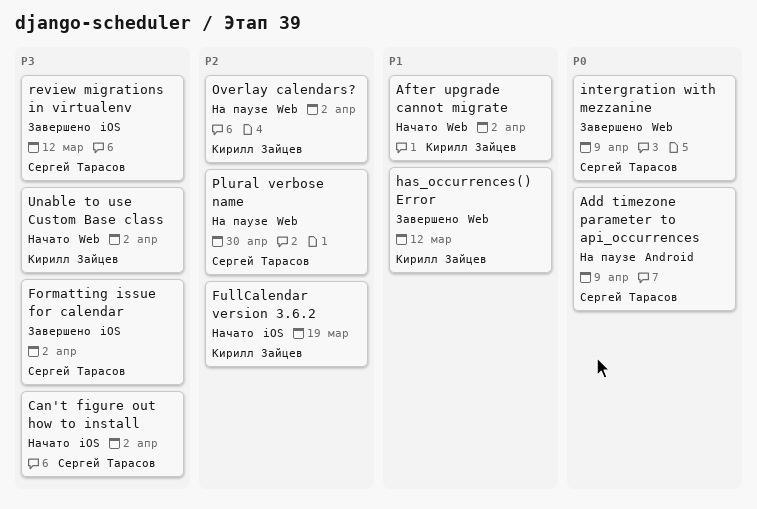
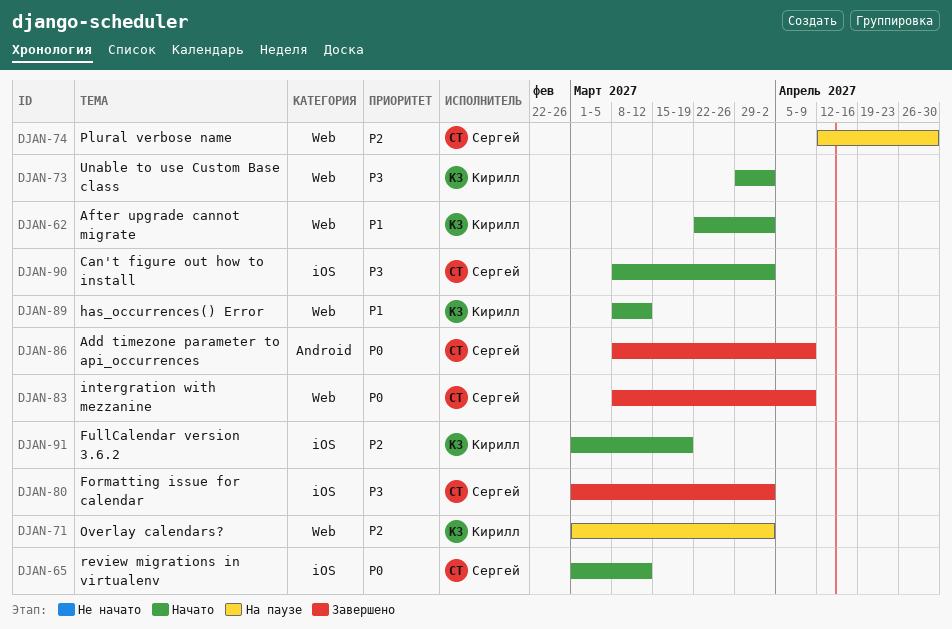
Add timezone parameter to api_occurrences, status: На паузе -> Завершено
has_occurrences() Error, status: Завершено -> Начато
review migrations in virtualenv, status: Завершено -> Начато
review migrations in virtualenv, priority: P3 -> P0

